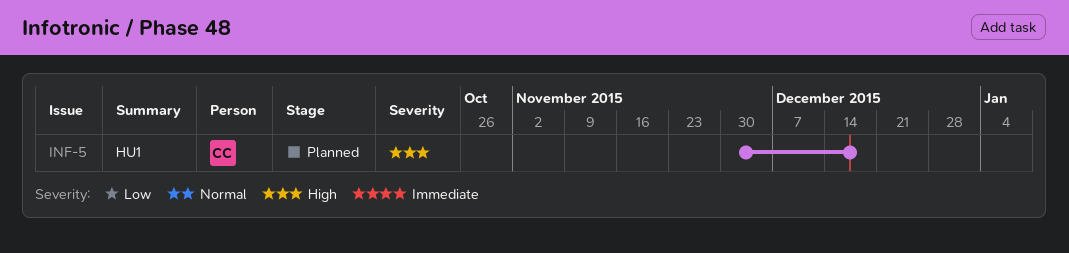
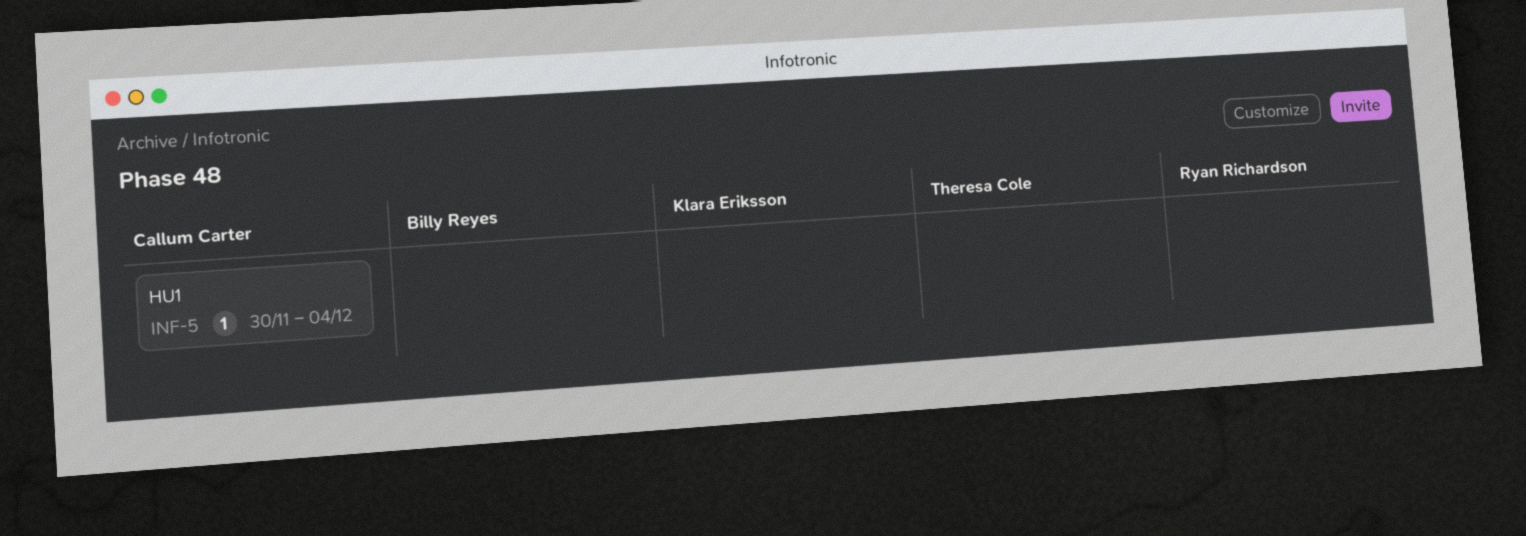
INF-5, due: Dec 18 -> Dec 4

